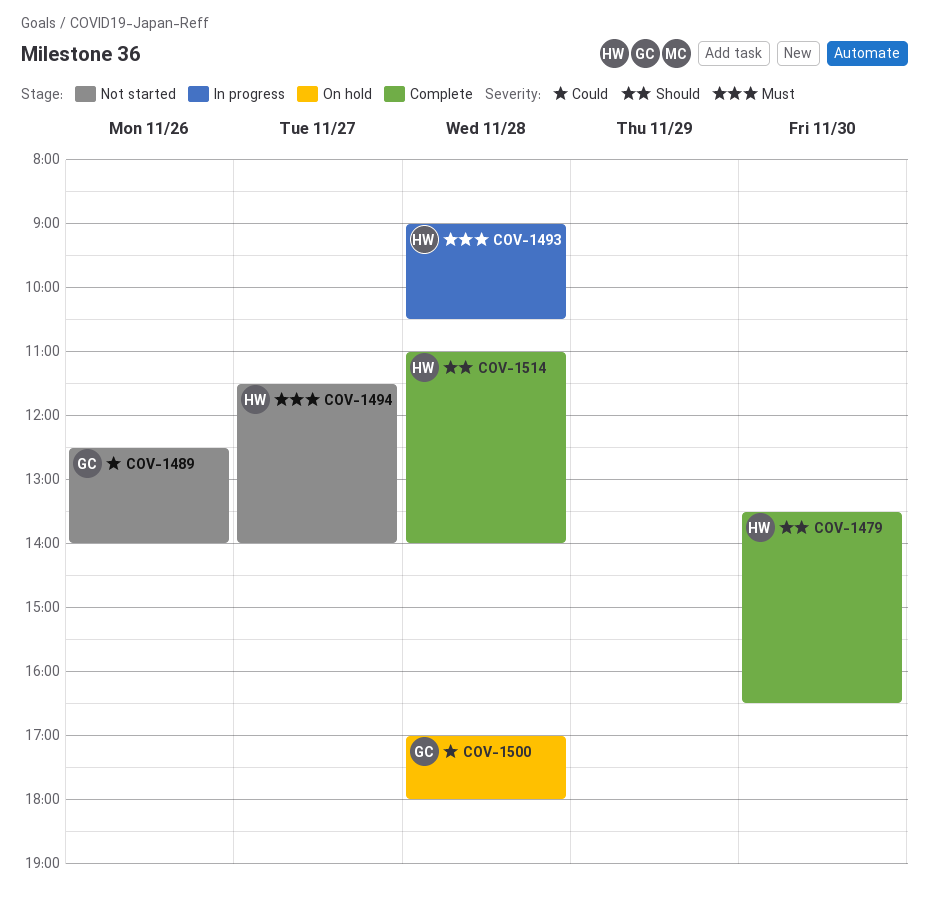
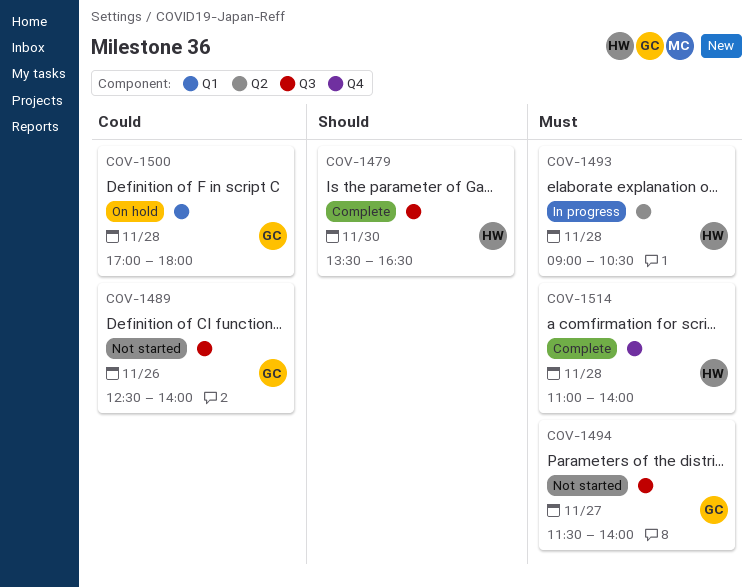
COV-1494, owner: HW -> GC
COV-1514, priority: Should -> Must

